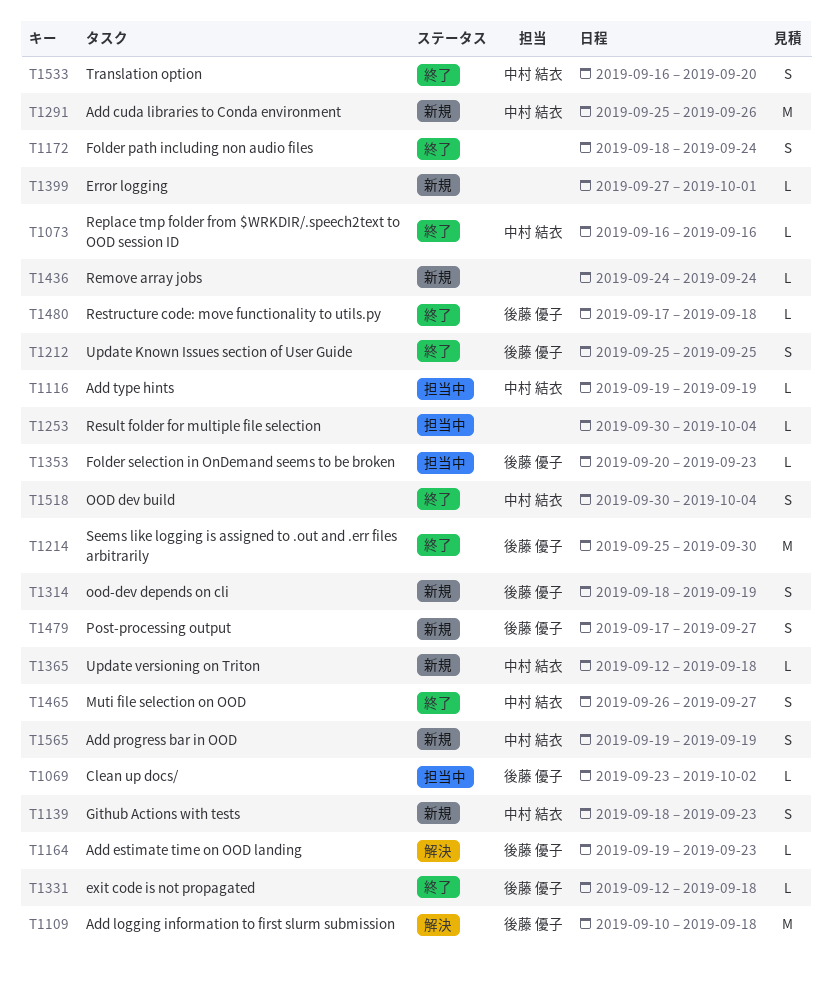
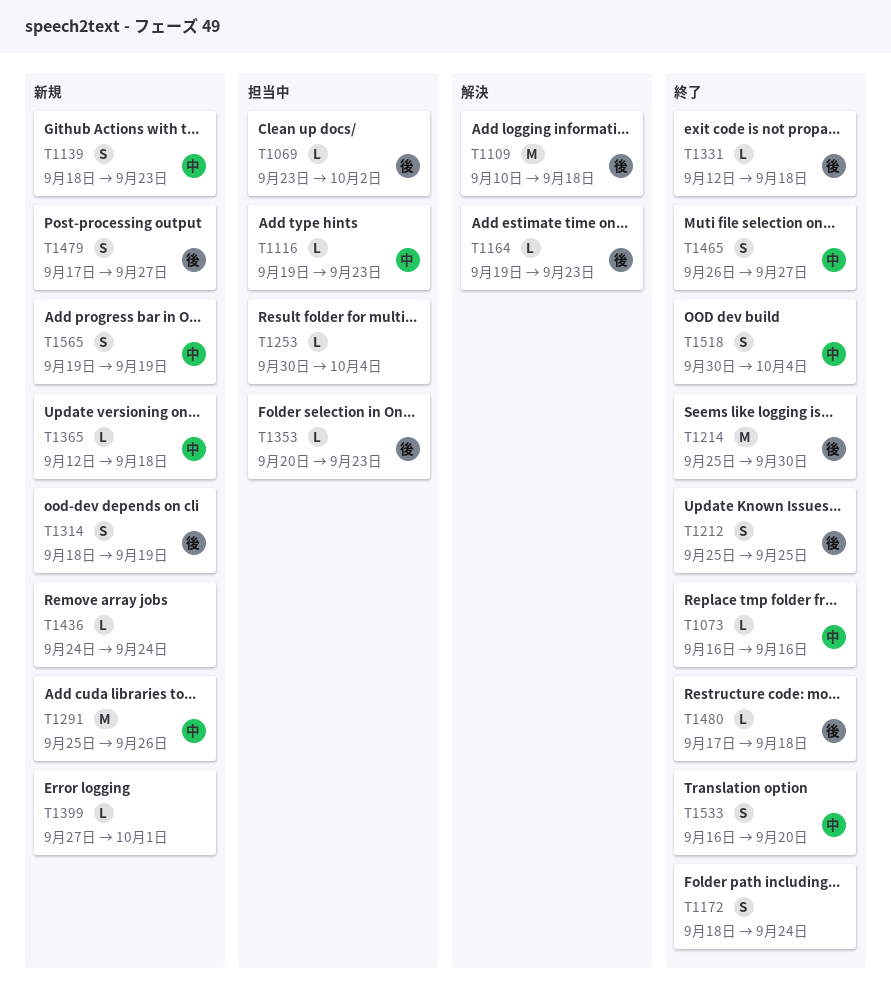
T1116, due: Sep 19 -> Sep 23

